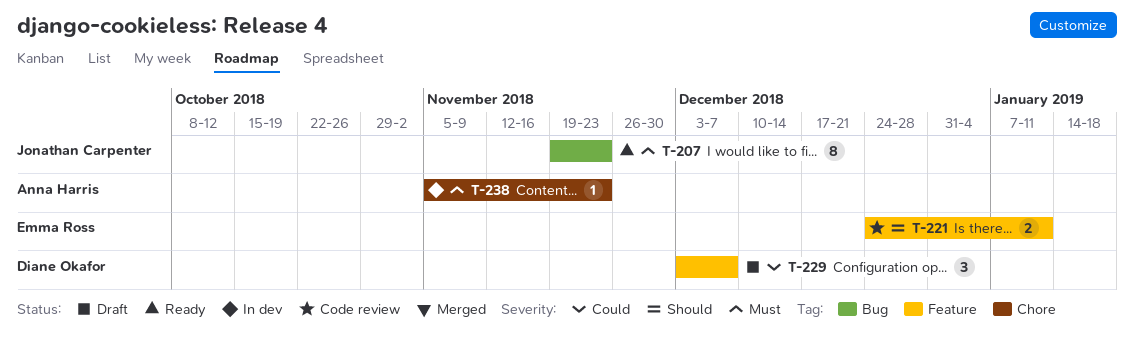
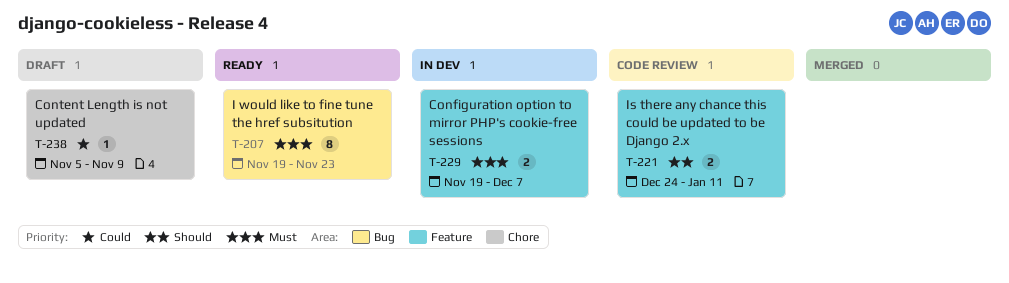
T-229, status: Draft -> In dev
T-229, priority: Could -> Must
T-229, estimate: 3 -> 2
T-229, start: Dec 3 -> Nov 19
T-238, status: In dev -> Draft
T-238, priority: Must -> Could
T-238, due: Nov 23 -> Nov 9

